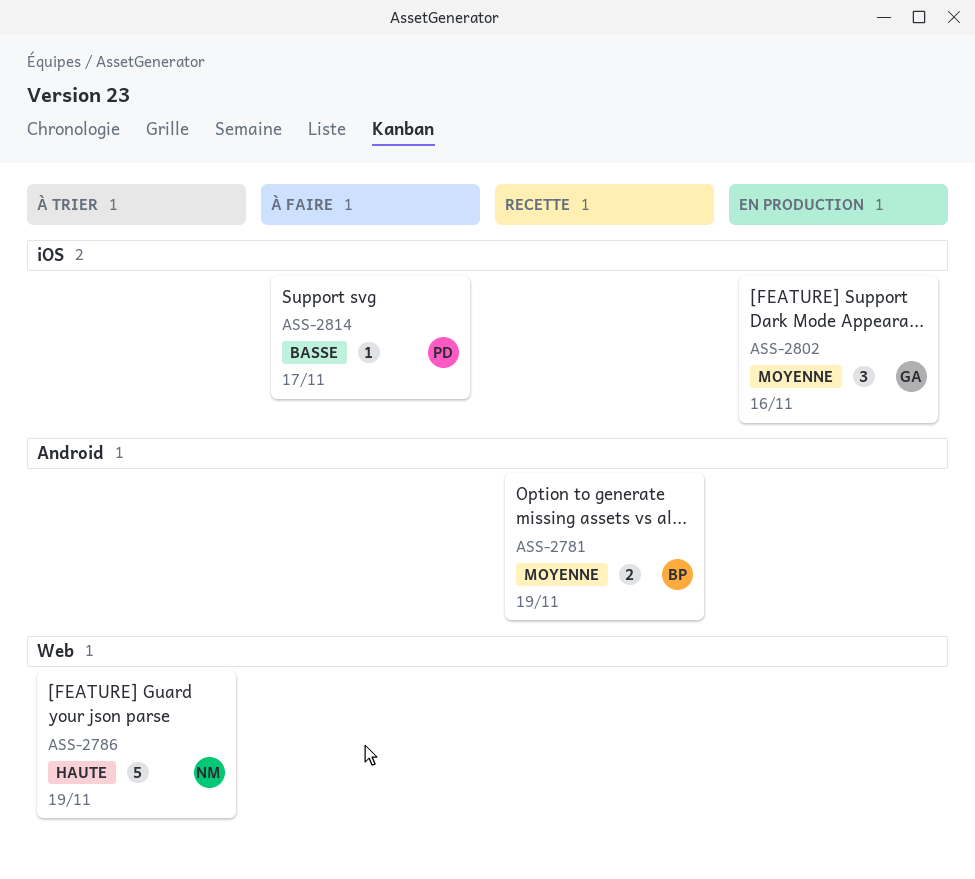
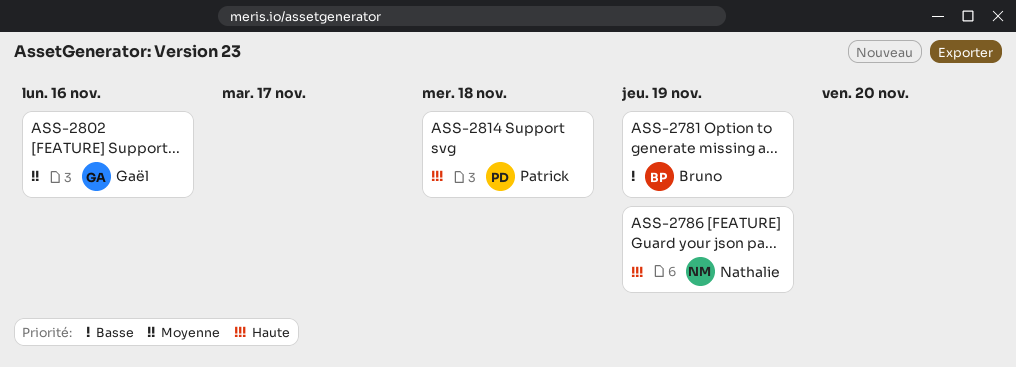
ASS-2781, priority: Moyenne -> Basse
ASS-2814, priority: Basse -> Haute
ASS-2814, due: Nov 17 -> Nov 18

